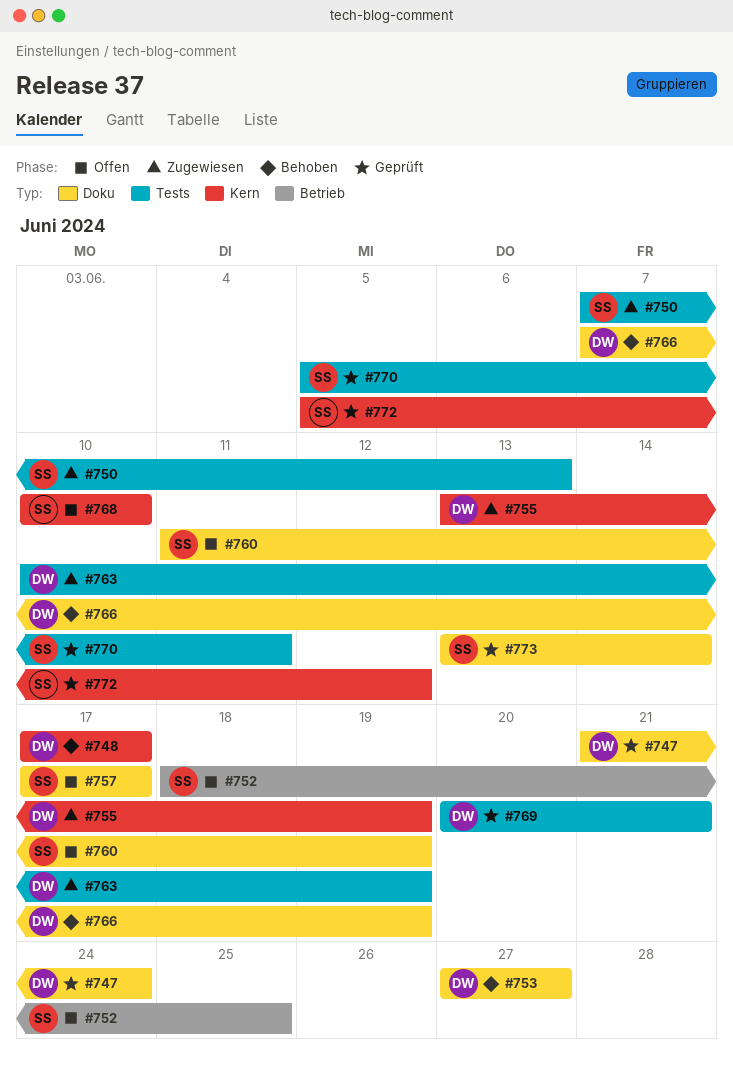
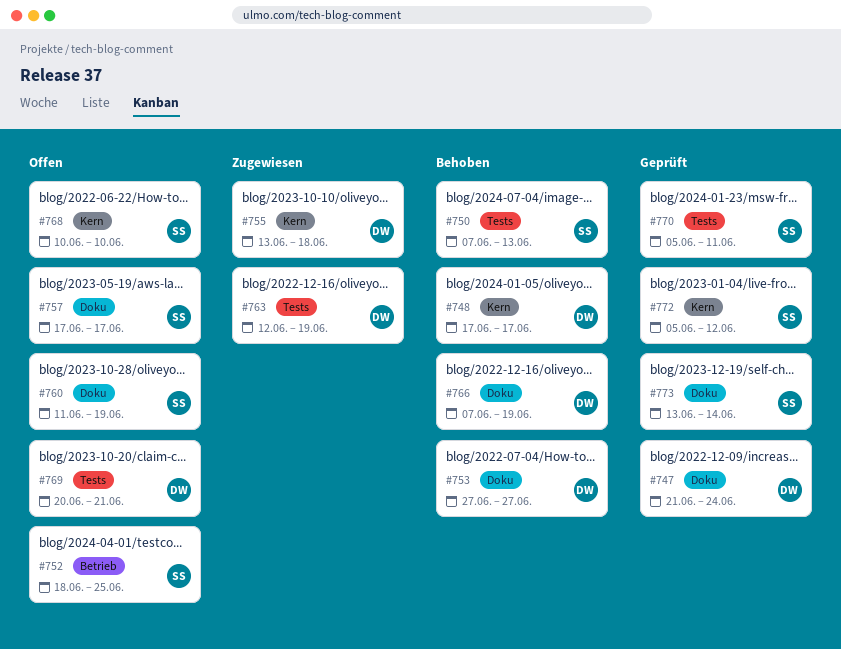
#750, status: Zugewiesen -> Behoben
#755, due: Jun 19 -> Jun 18
#763, start: Jun 10 -> Jun 12
#769, status: Geprüft -> Offen

